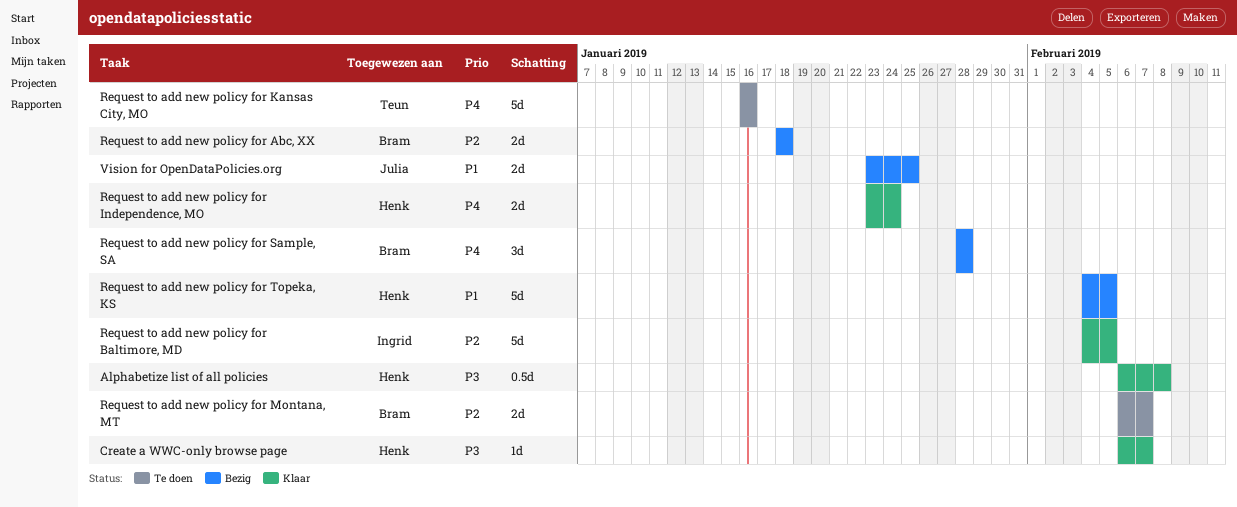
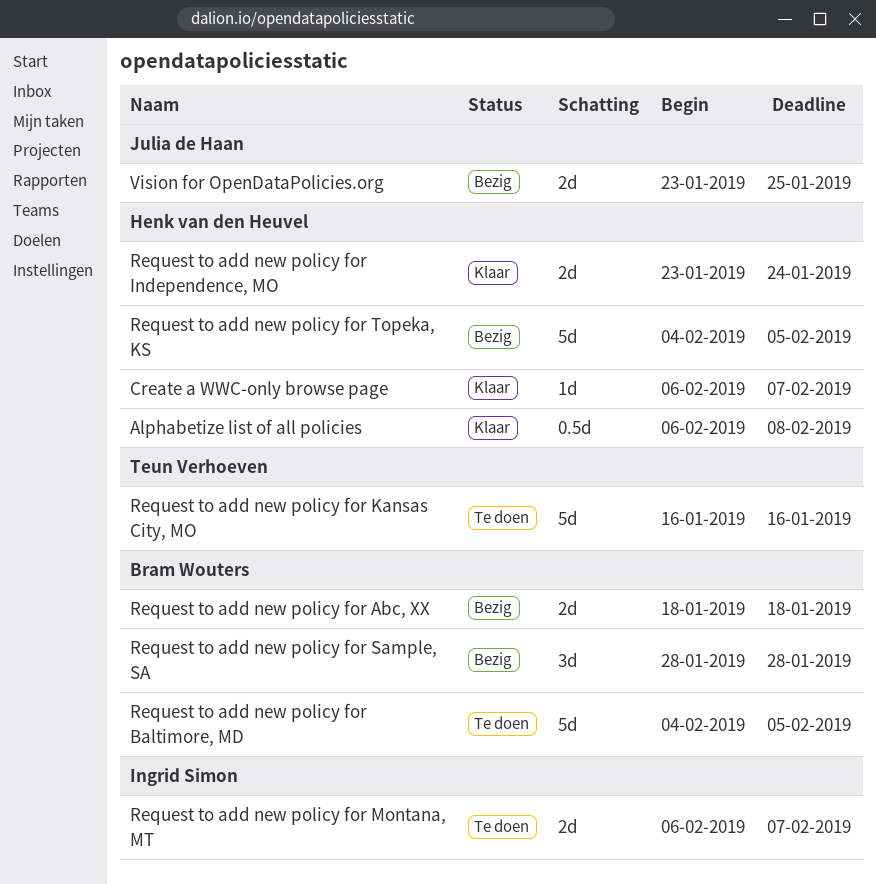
Request to add new policy for Baltimore, MD, status: Klaar -> Te doen
Request to add new policy for Baltimore, MD, owner: Ingrid Simon -> Bram Wouters
Request to add new policy for Montana, MT, owner: Bram Wouters -> Ingrid Simon

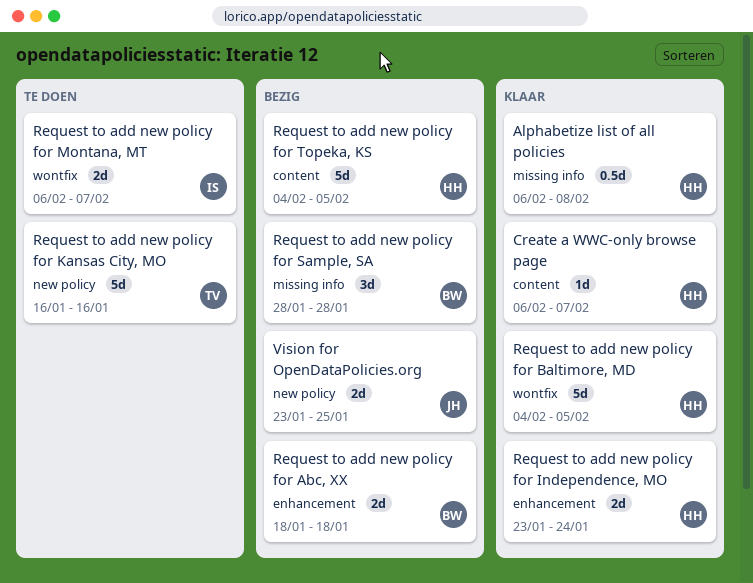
Request to add new policy for Baltimore, MD, status: Te doen -> Klaar
Request to add new policy for Baltimore, MD, owner: Bram Wouters -> Henk van den Heuvel

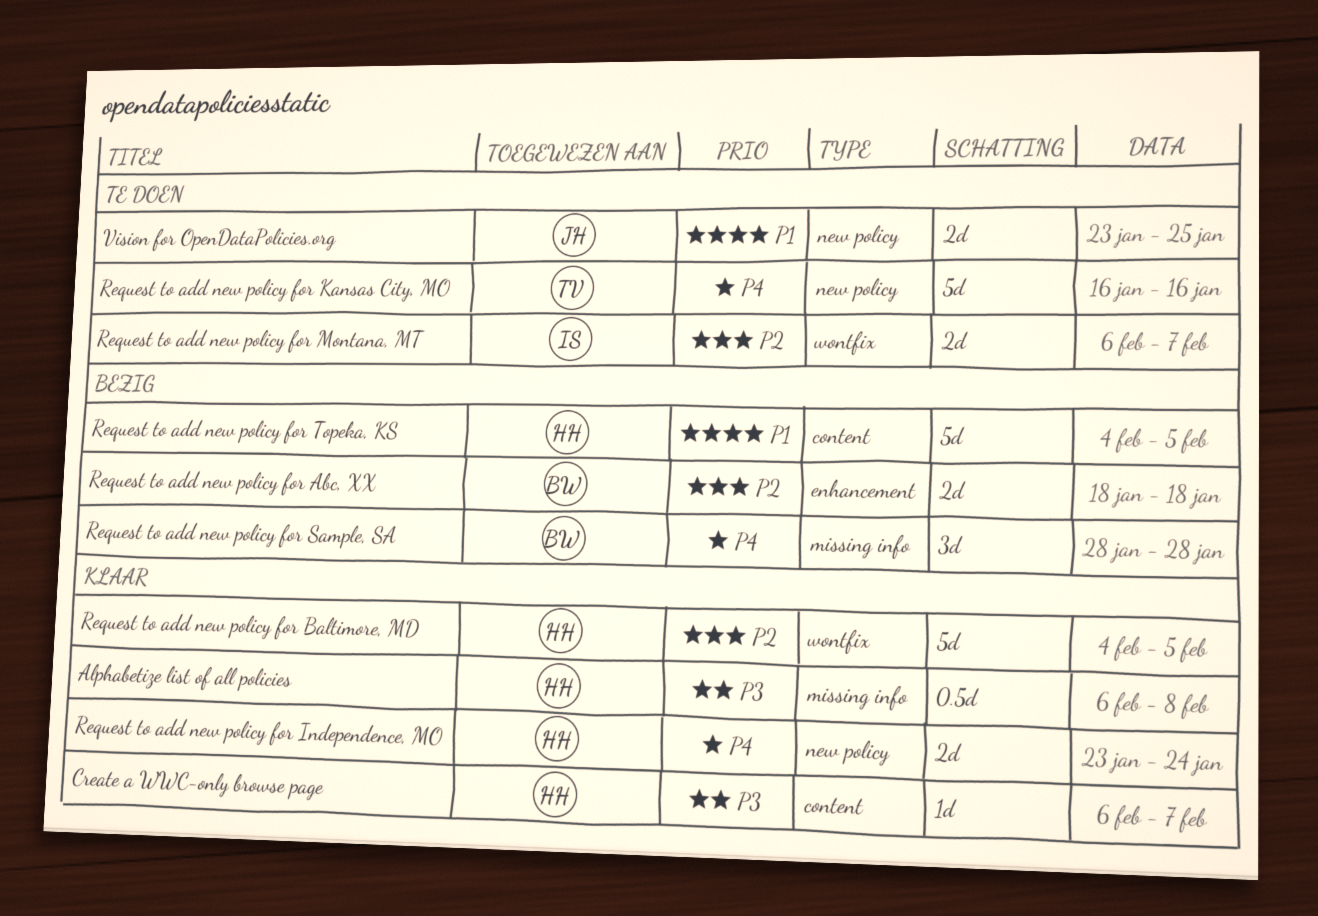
Request to add new policy for Independence, MO, label: enhancement -> new policy
Vision for OpenDataPolicies.org, status: Bezig -> Te doen

